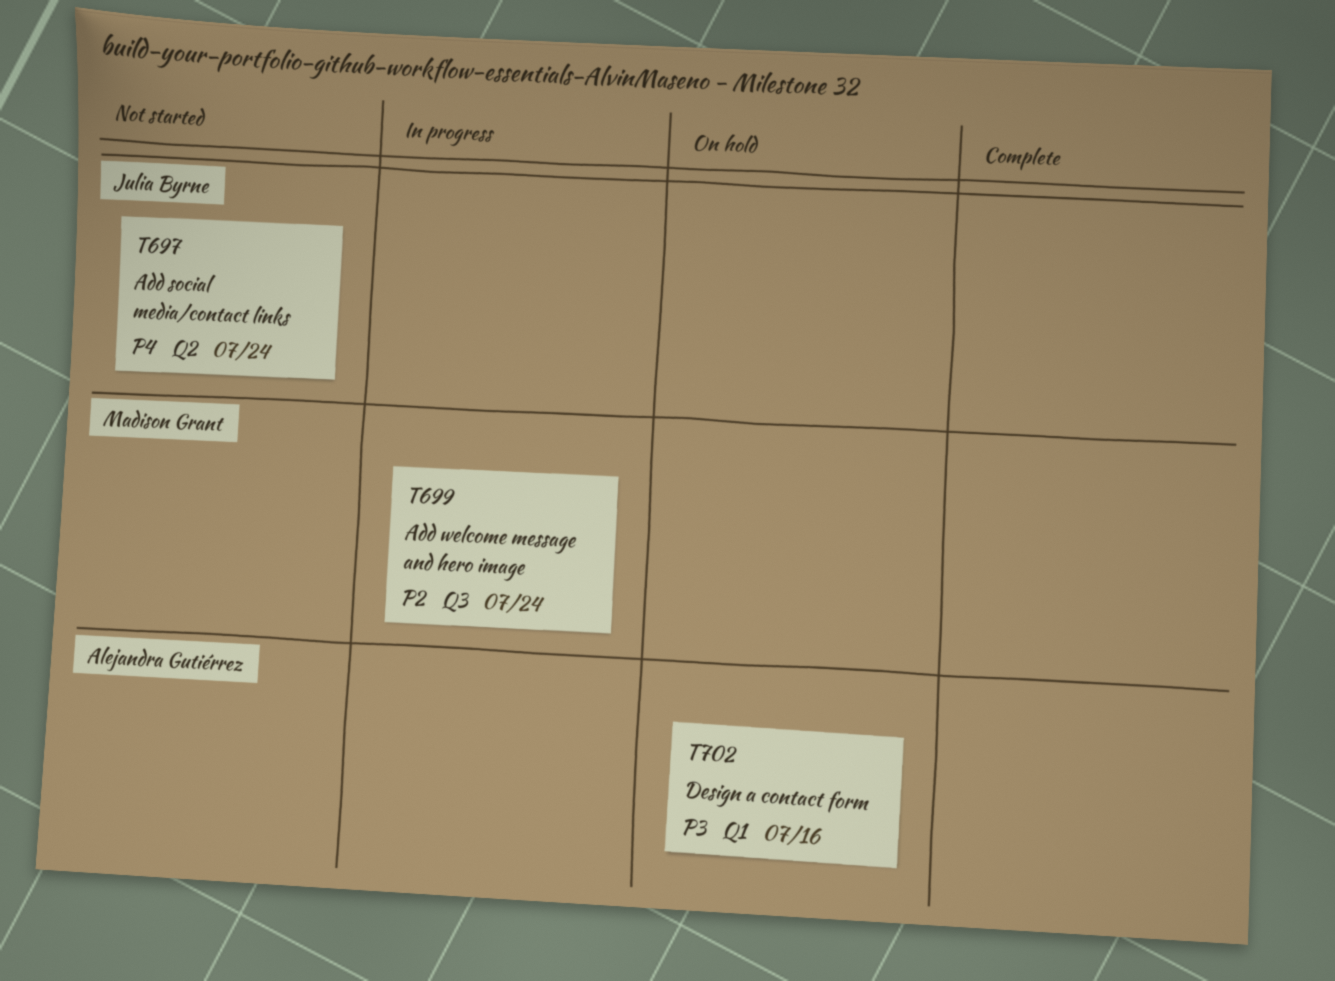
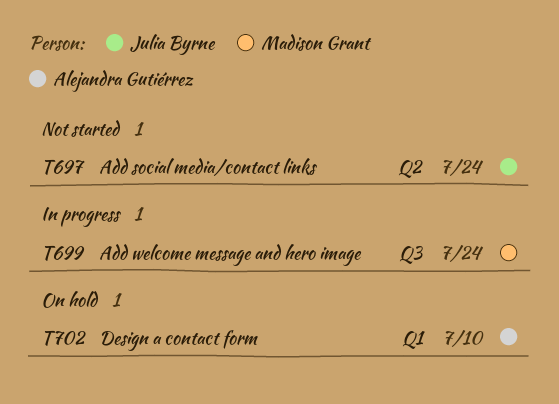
T702, due: Jul 16 -> Jul 10

